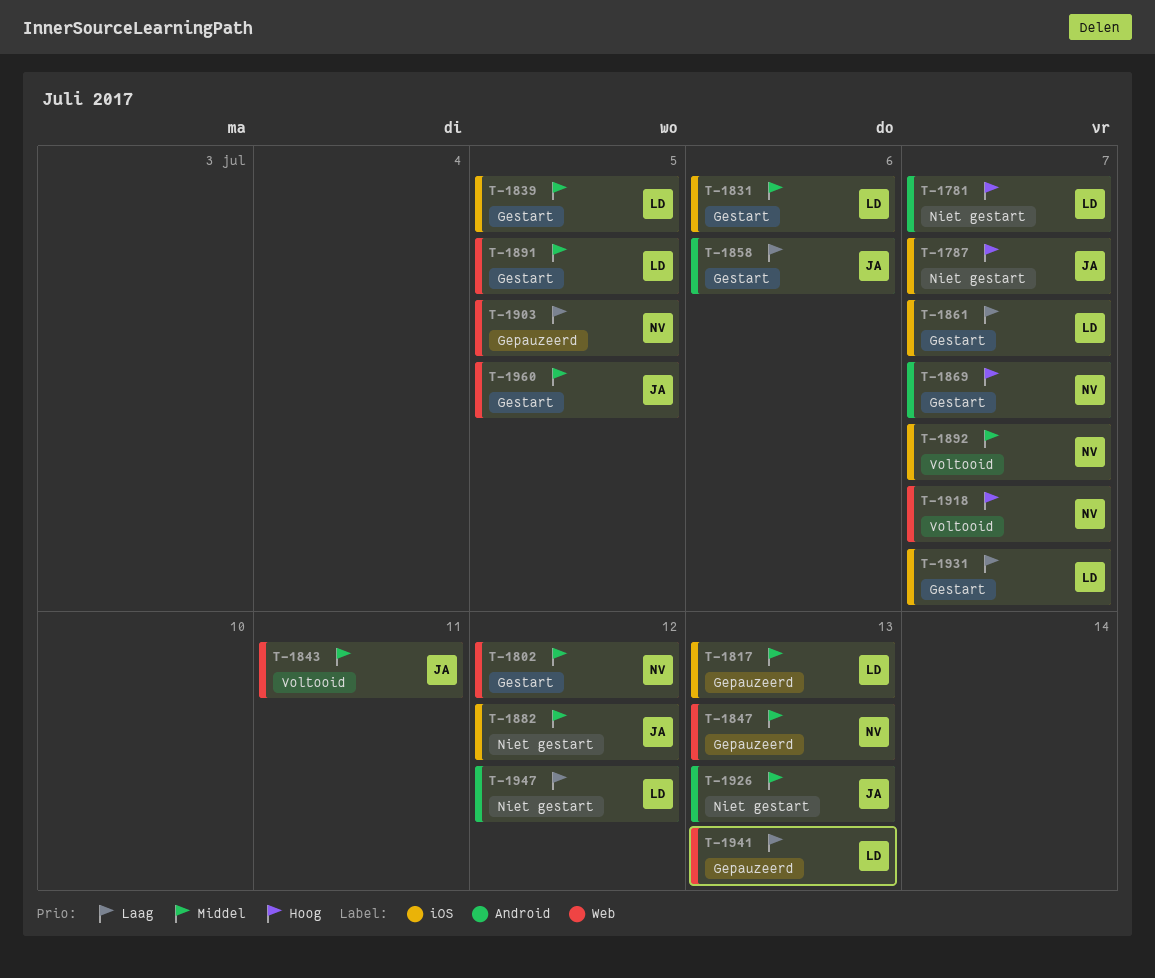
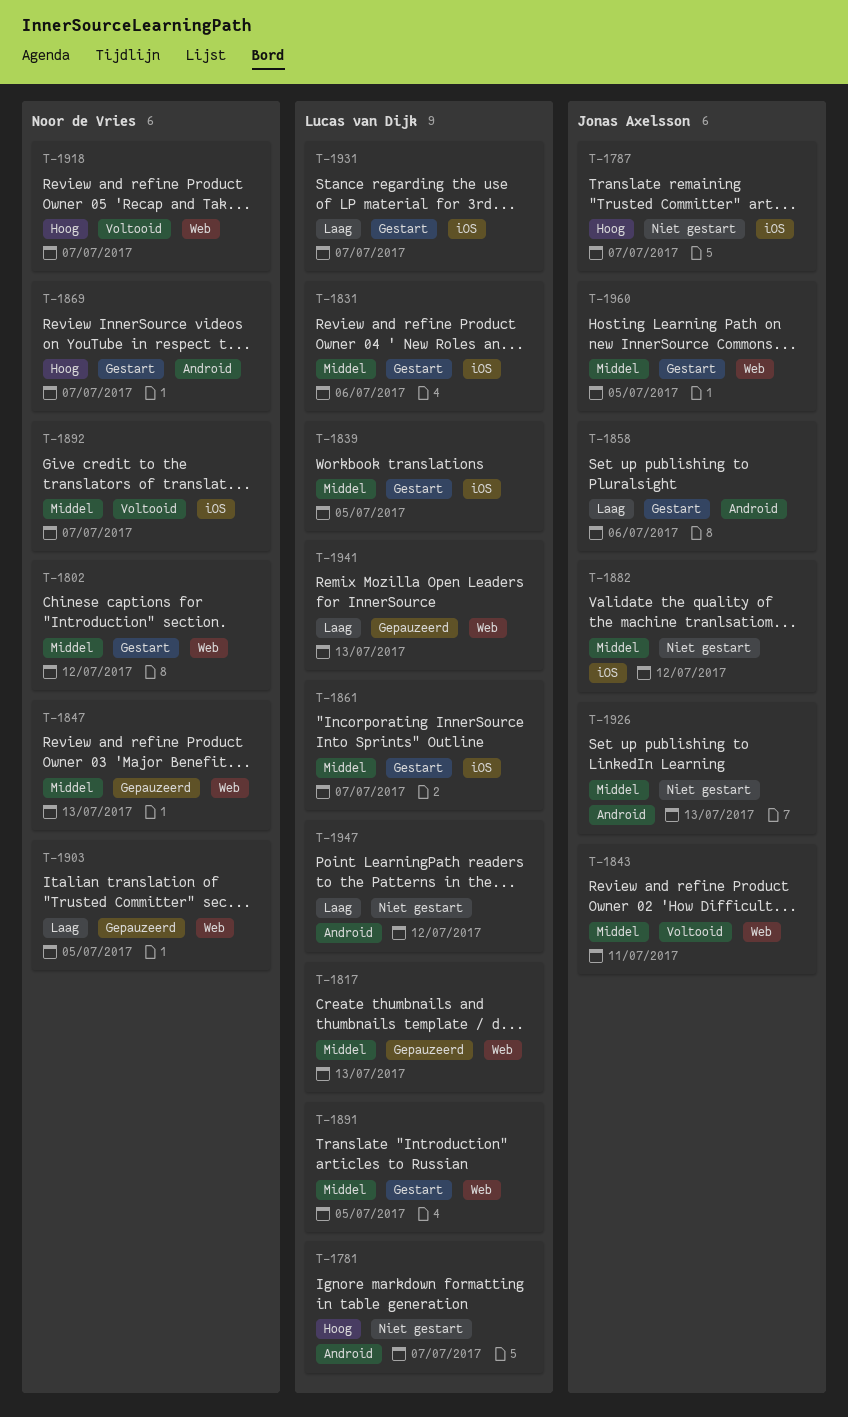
T-1817, label: iOS -> Web
T-1861, priority: Laag -> Middel

